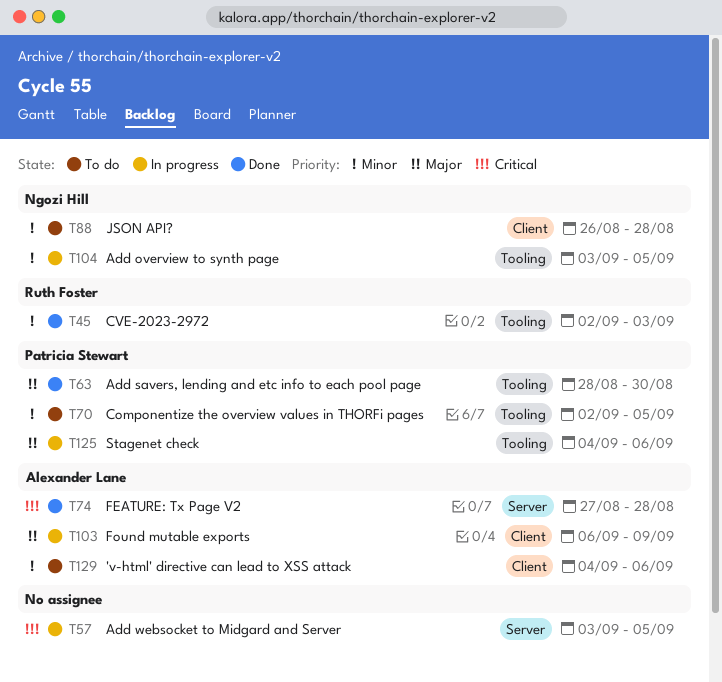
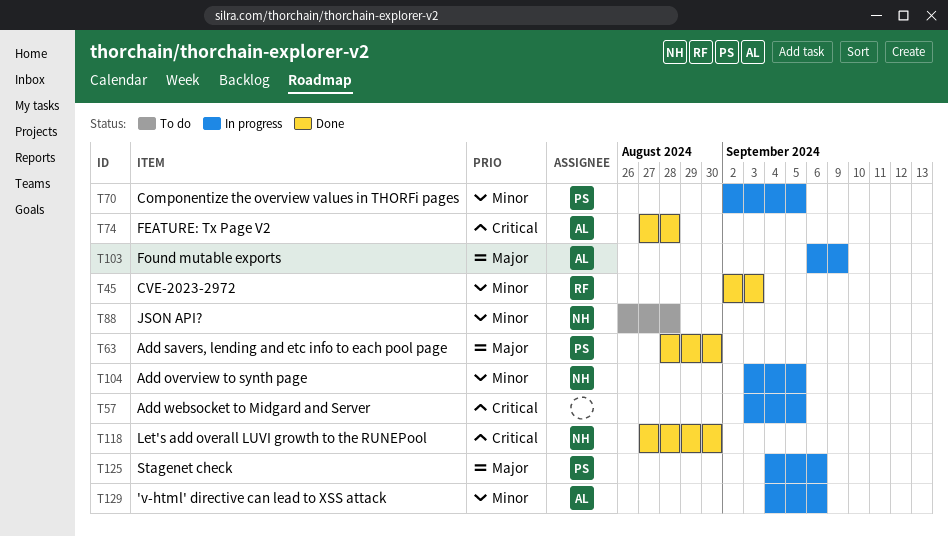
T70, status: To do -> In progress
T118: none -> present
T129, status: To do -> In progress

